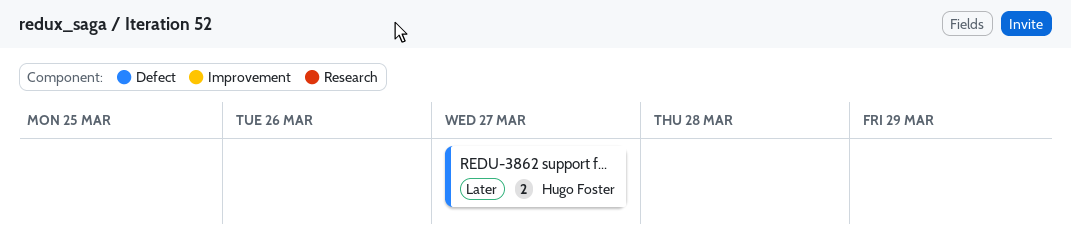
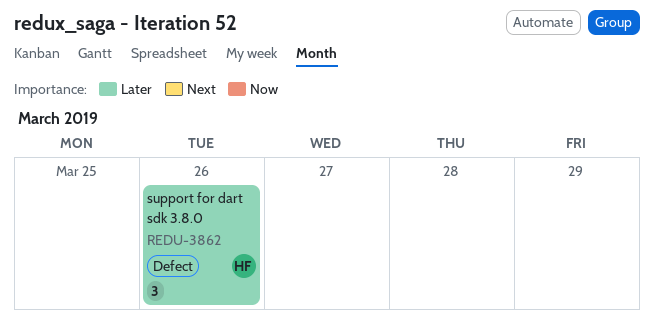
REDU-3862, estimate: 2 -> 3
REDU-3862, due: Mar 27 -> Mar 26

